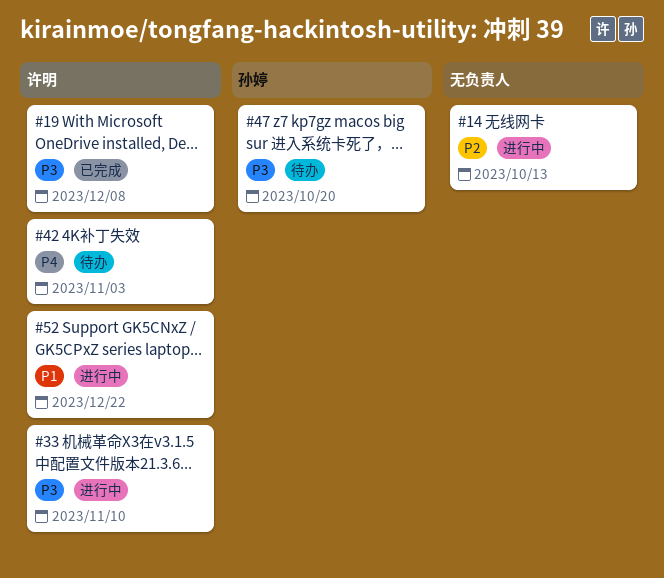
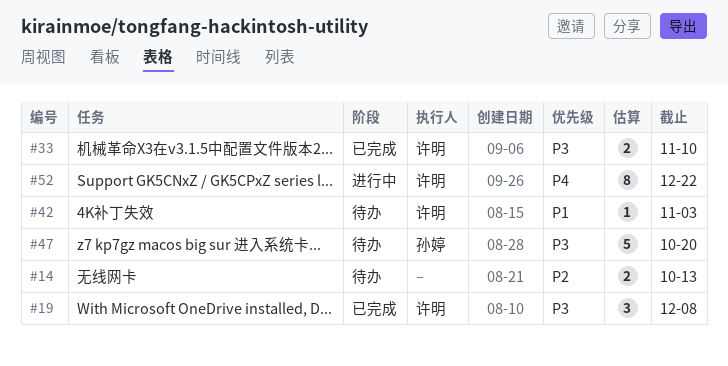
#14, status: 进行中 -> 待办
#33, status: 进行中 -> 已完成
#42, priority: P4 -> P1
#52, priority: P1 -> P4

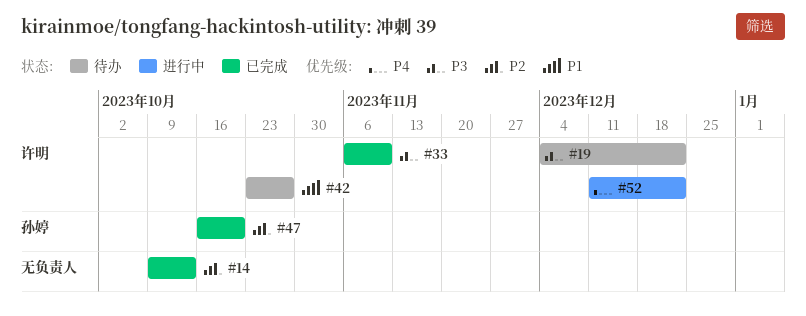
#14, status: 待办 -> 已完成
#19, status: 已完成 -> 待办
#19, due: Dec 8 -> Dec 22
#42, due: Nov 3 -> Oct 27
#47, status: 待办 -> 已完成
#47, priority: P3 -> P2

